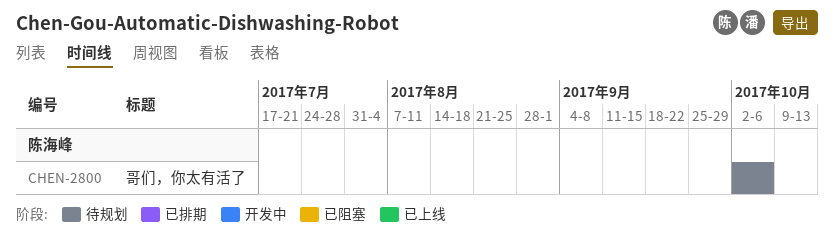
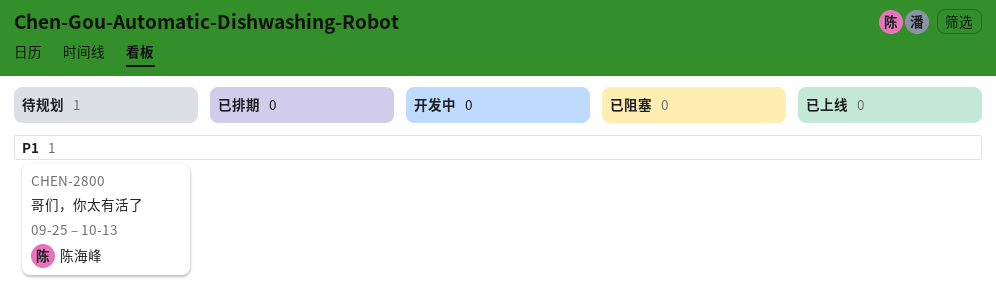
CHEN-2800, start: Oct 2 -> Sep 25
CHEN-2800, due: Oct 6 -> Oct 13

